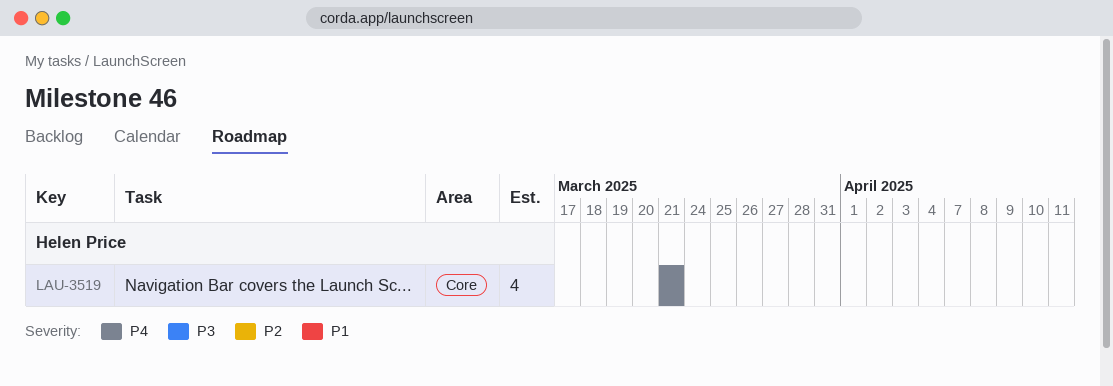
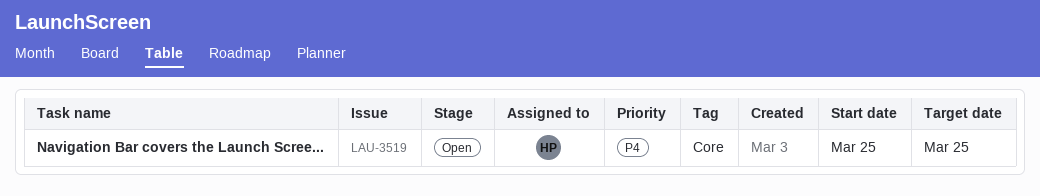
LAU-3519, start: Mar 21 -> Mar 25
LAU-3519, due: Mar 21 -> Mar 25

